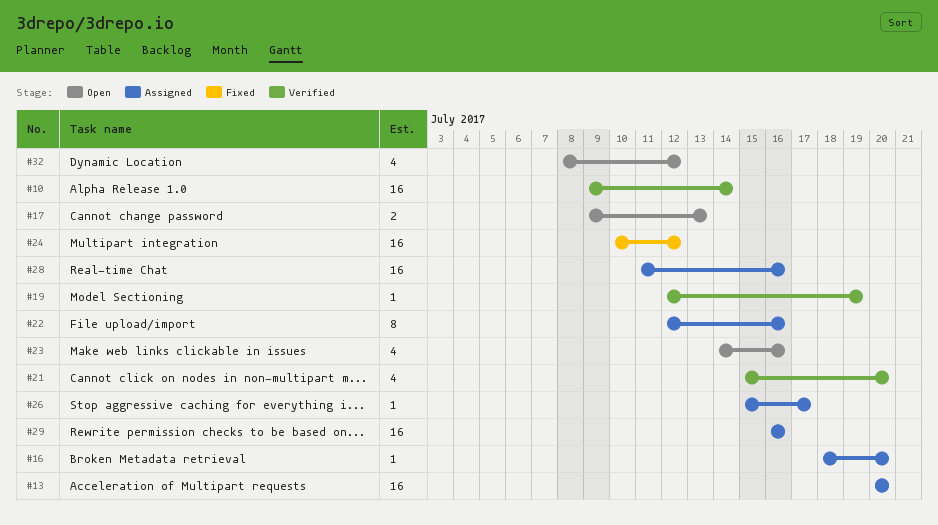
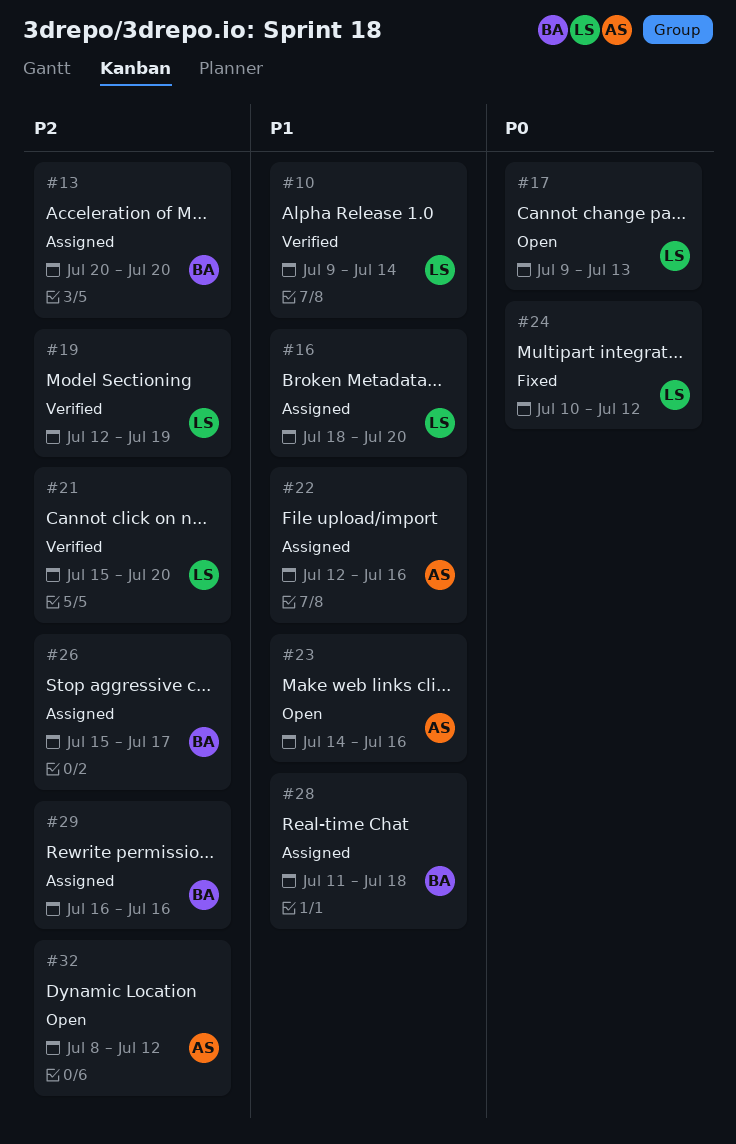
#28, due: Jul 16 -> Jul 18

